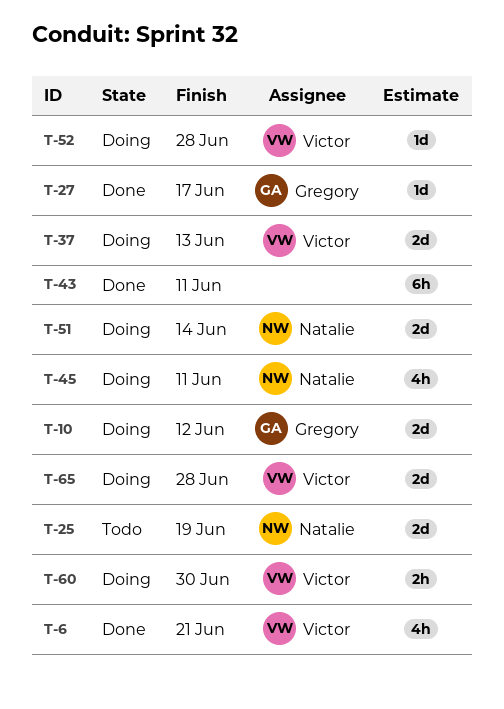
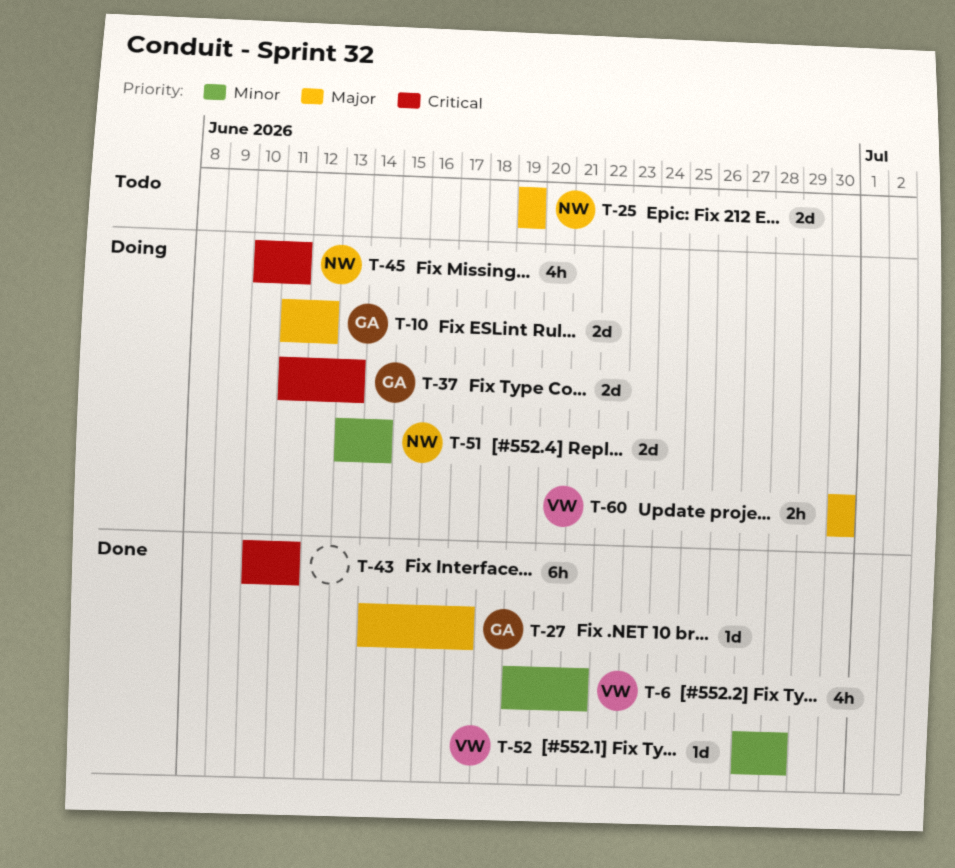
T-37, owner: Victor -> Gregory
T-52, status: Doing -> Done
T-65: present -> none

